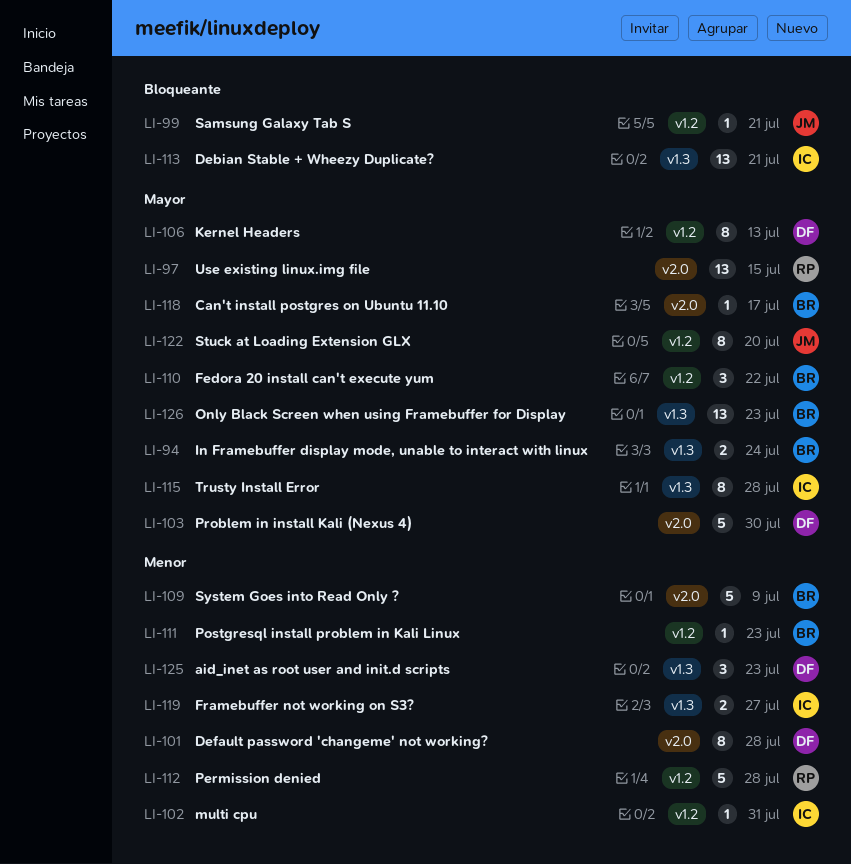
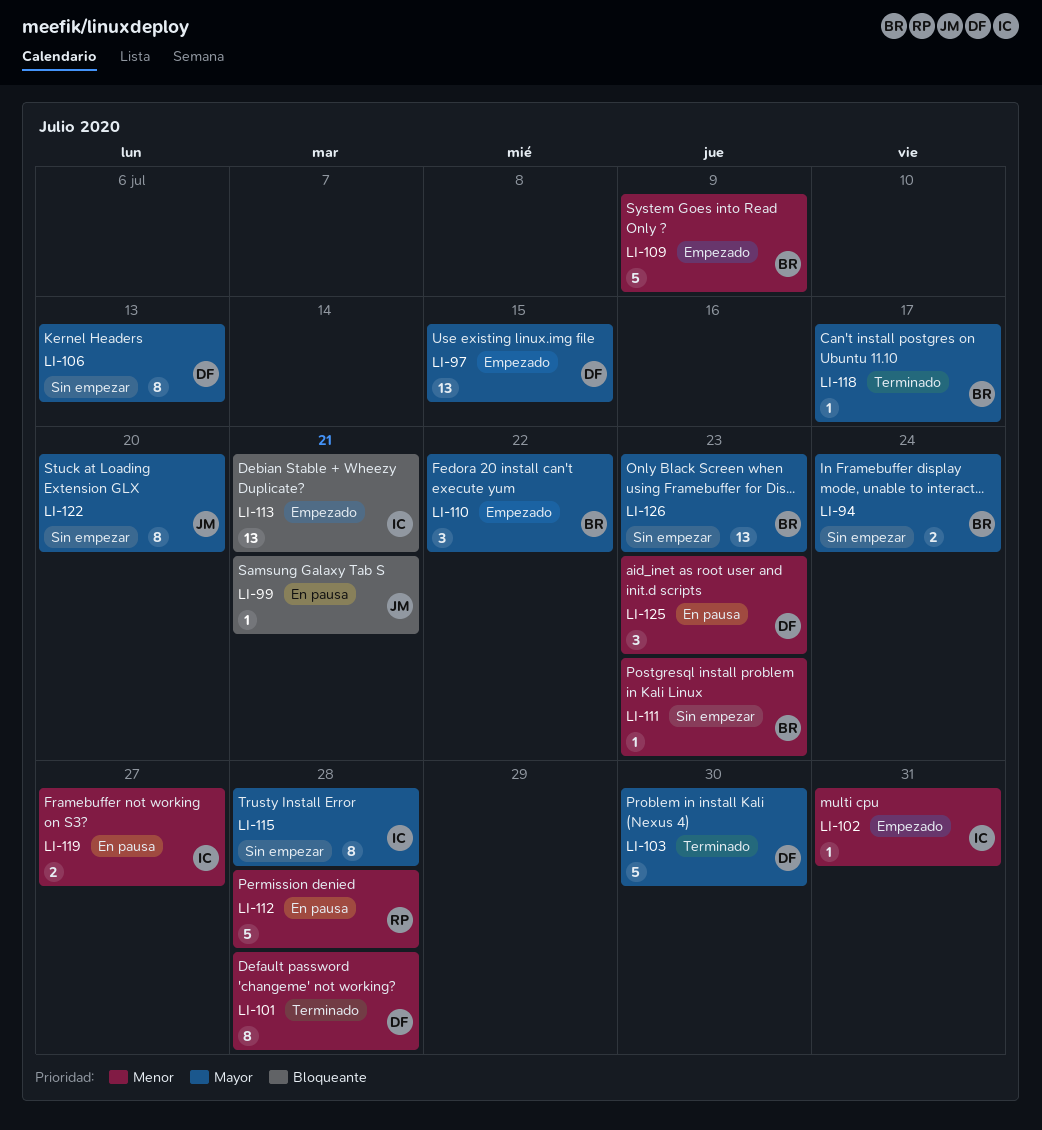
LI-97, owner: RP -> DF

